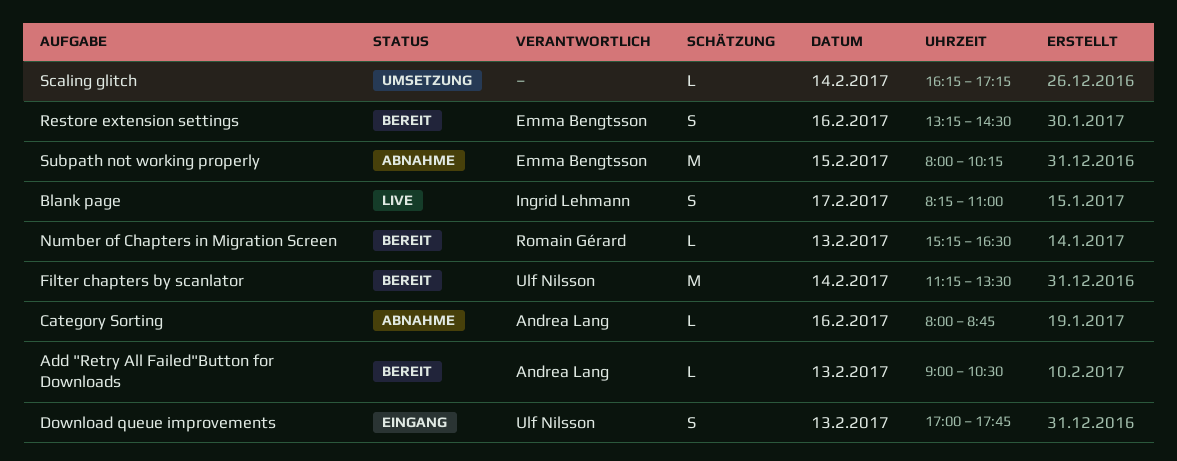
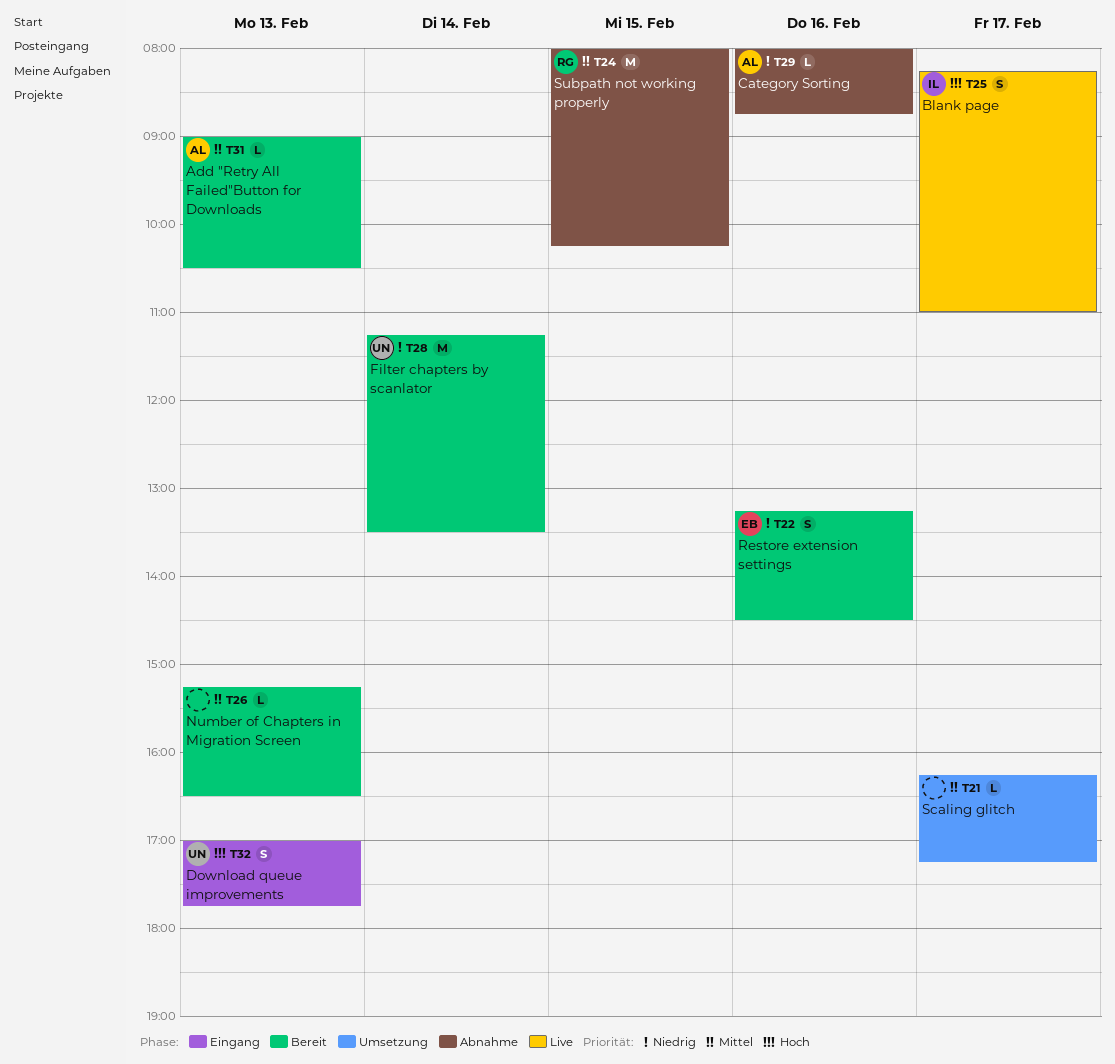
Number of Chapters in Migration Screen, owner: Romain Gérard -> none
Scaling glitch, day: Feb 14 -> Feb 17
Subpath not working properly, owner: Emma Bengtsson -> Romain Gérard

